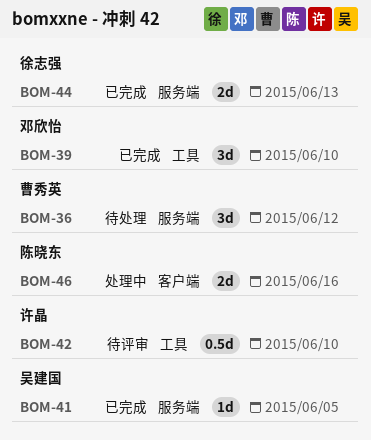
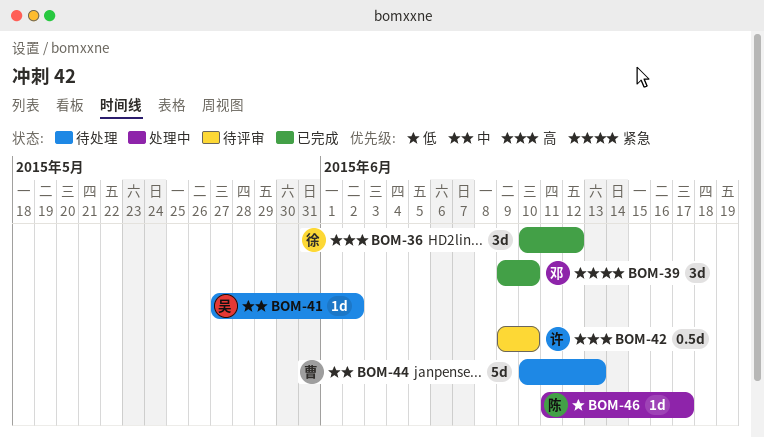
BOM-36, status: 待处理 -> 已完成
BOM-36, owner: 曹秀英 -> 徐志强
BOM-41, status: 已完成 -> 待处理
BOM-41, due: Jun 5 -> Jun 2
BOM-44, status: 已完成 -> 待处理
BOM-44, owner: 徐志强 -> 曹秀英
BOM-44, estimate: 2d -> 5d
BOM-46, estimate: 2d -> 1d
BOM-46, due: Jun 16 -> Jun 17

